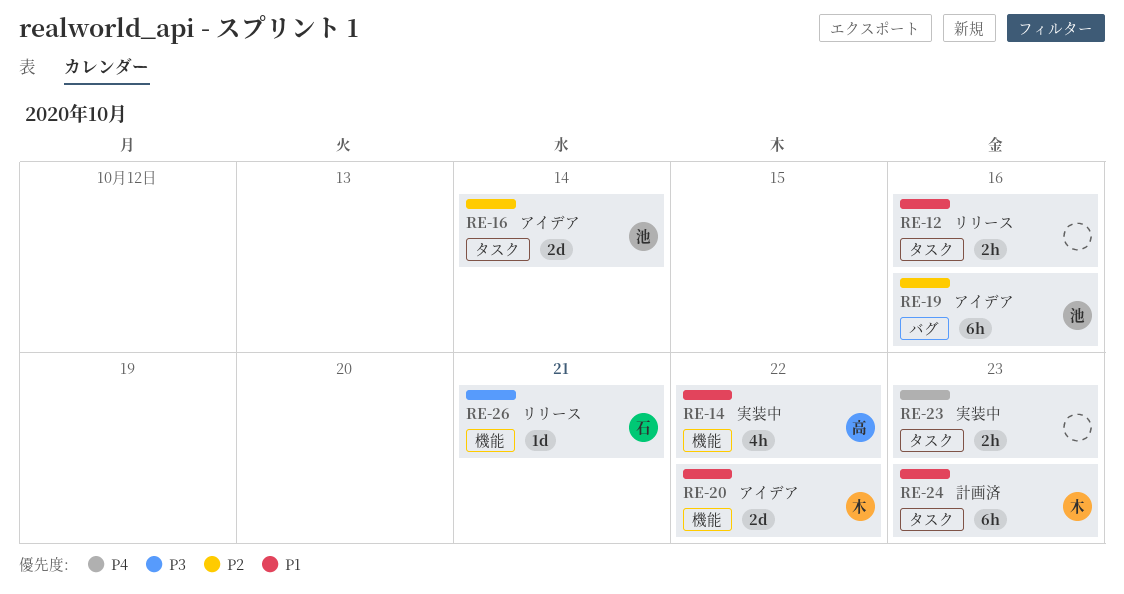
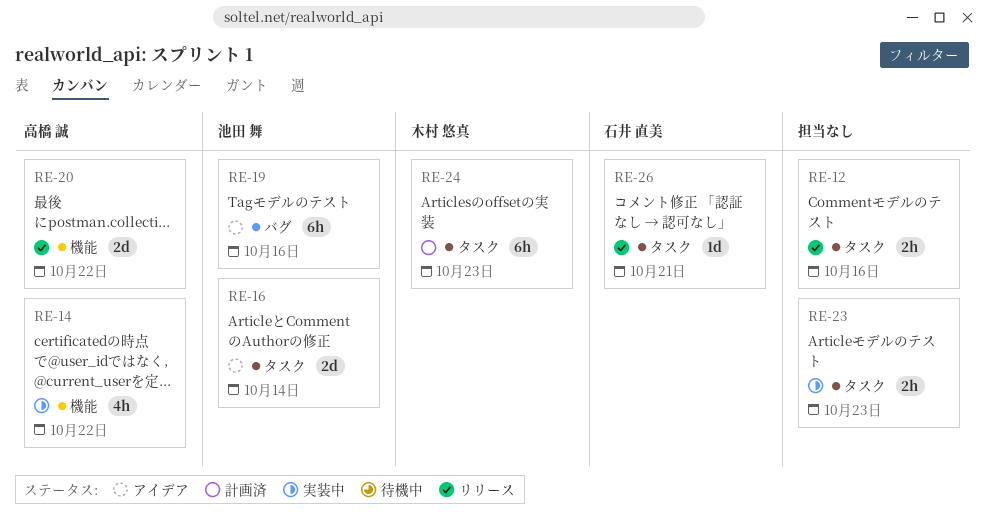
RE-20, status: アイデア -> リリース
RE-20, owner: 木村 悠真 -> 高橋 誠
RE-26, label: 機能 -> タスク

